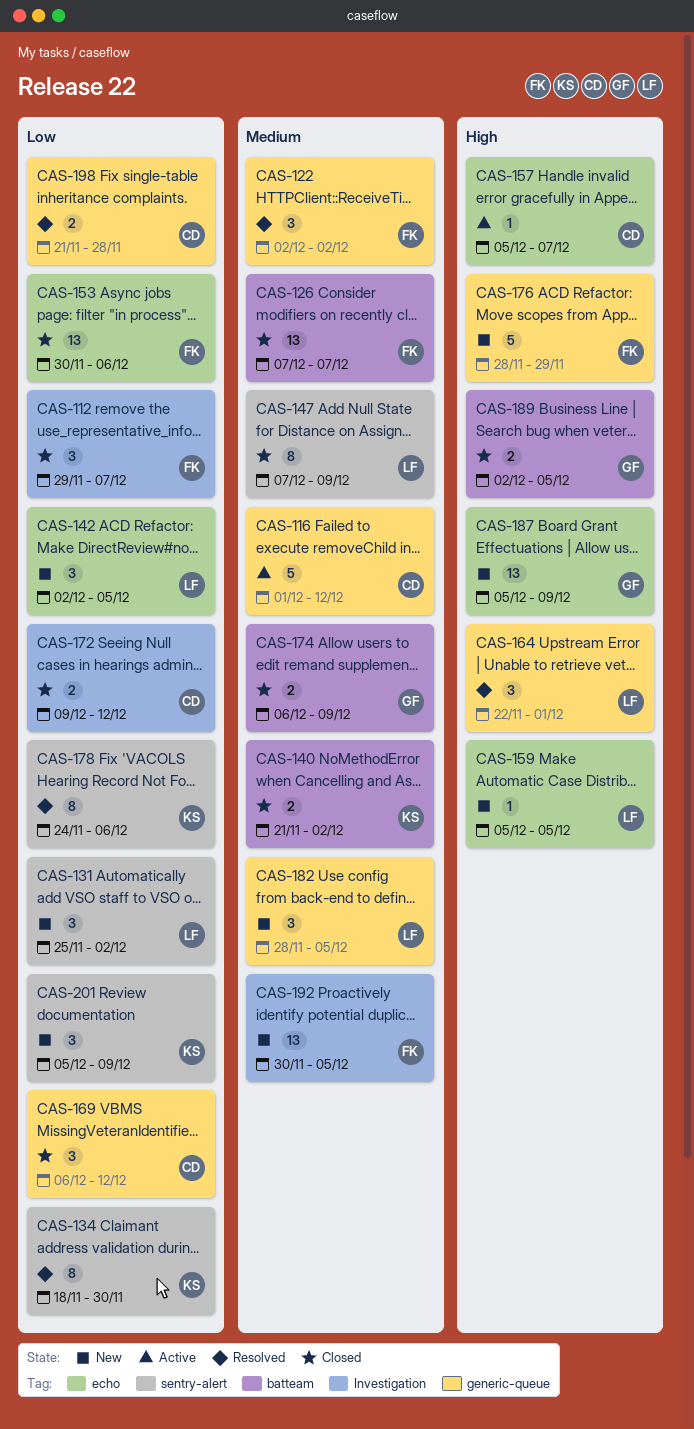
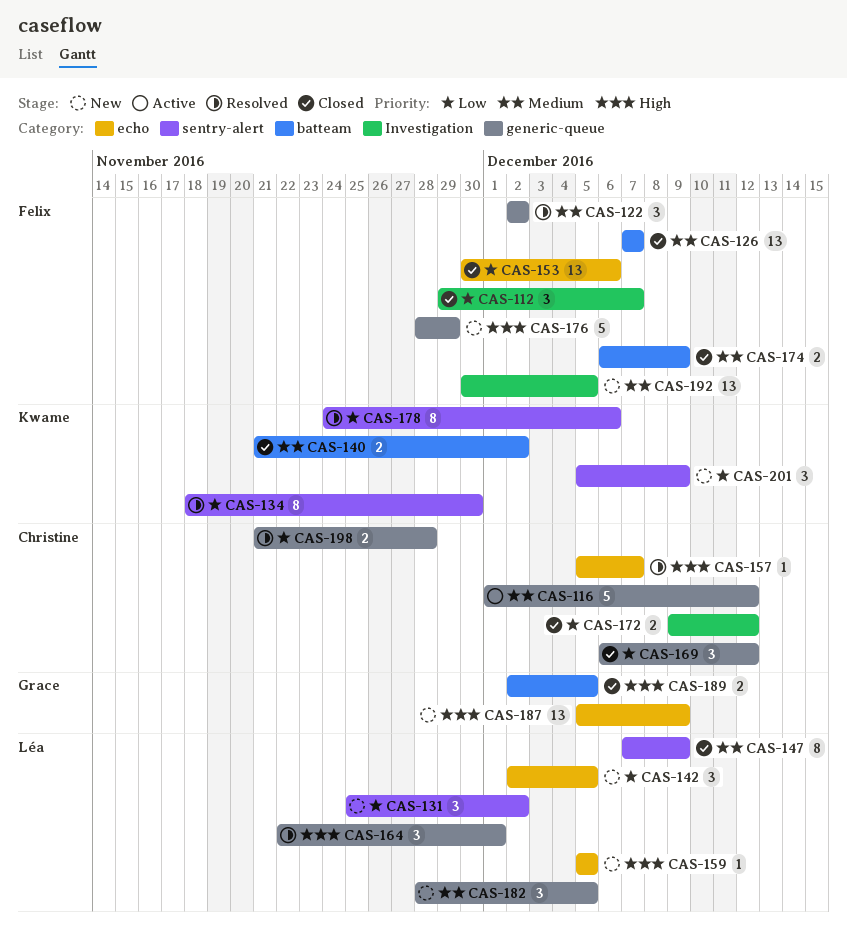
CAS-157, status: Active -> Resolved
CAS-174, owner: Grace -> Felix

